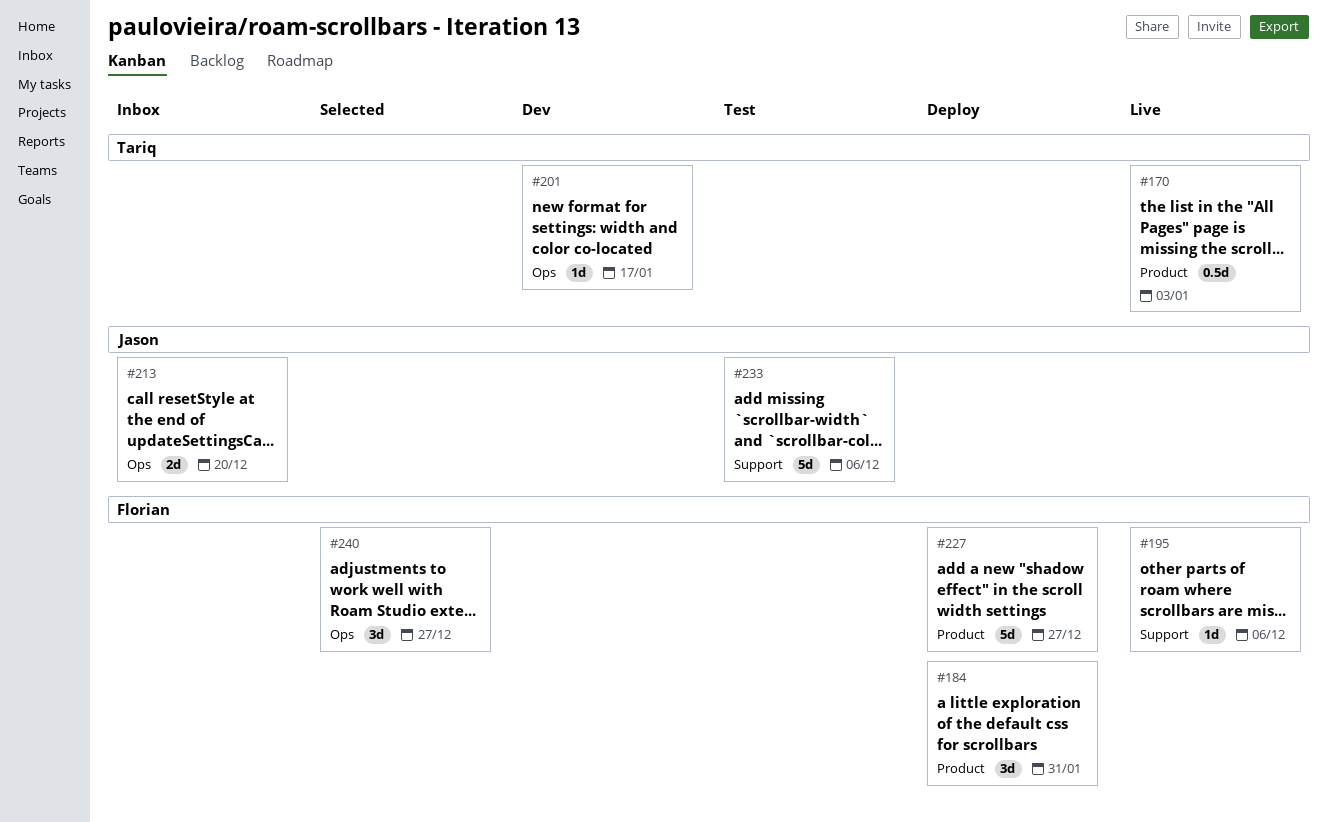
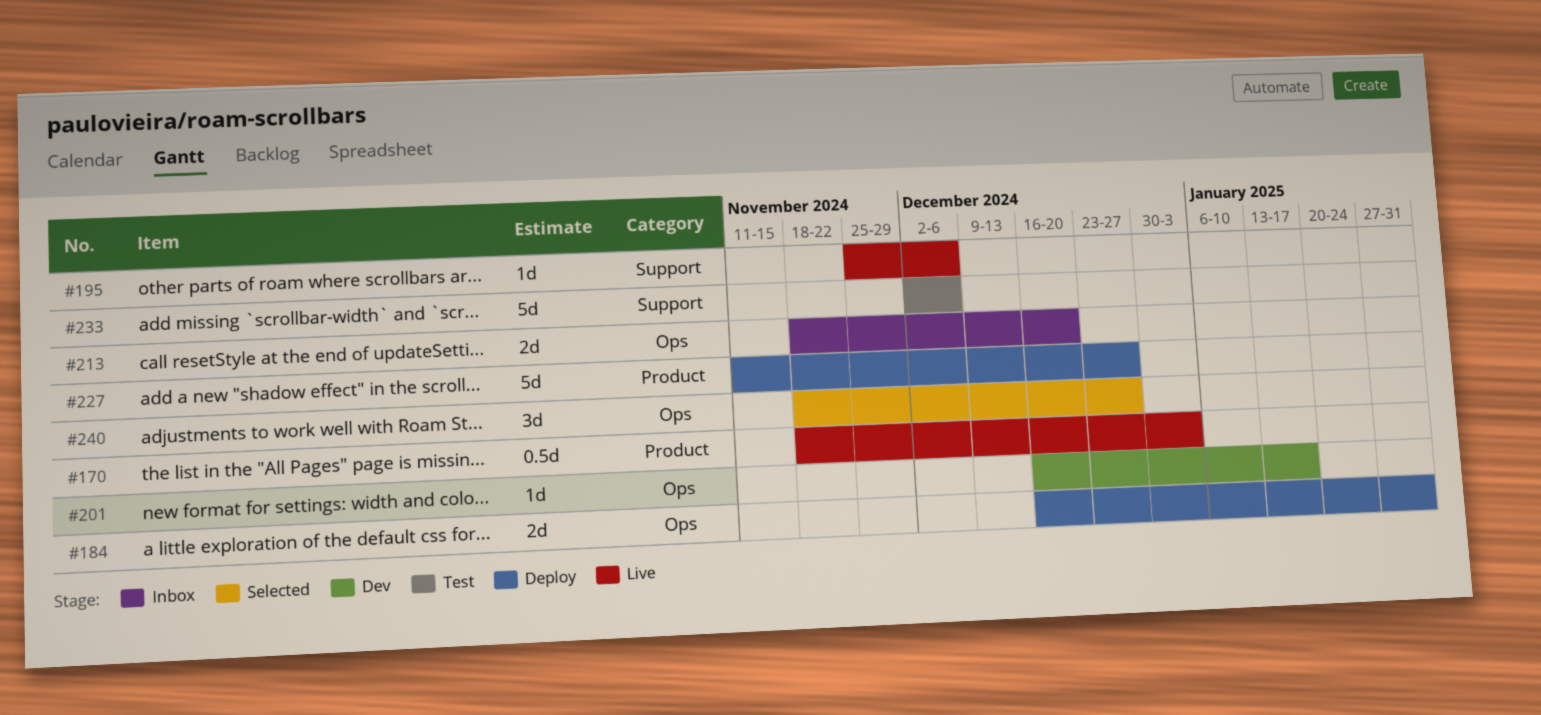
#184, label: Product -> Ops
#184, estimate: 3d -> 2d

